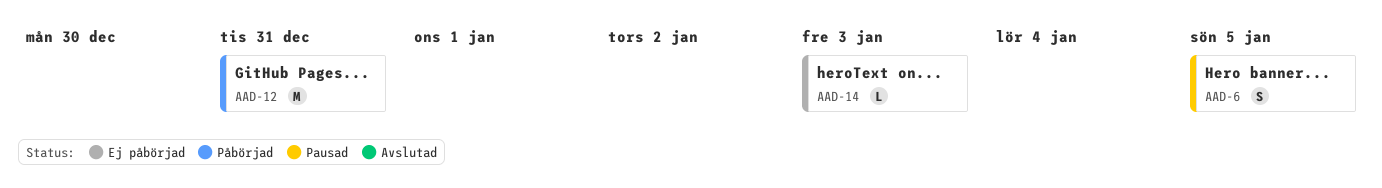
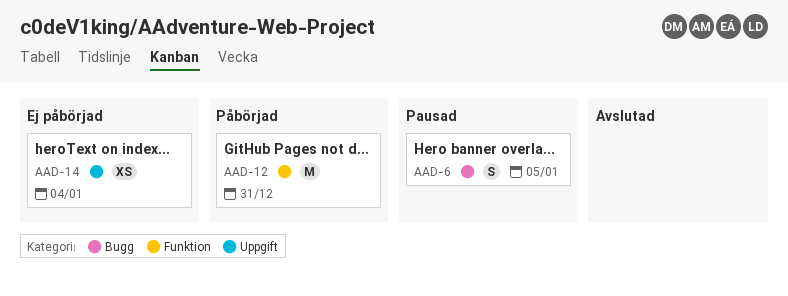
AAD-14, estimate: L -> XS
AAD-14, due: Jan 3 -> Jan 4

